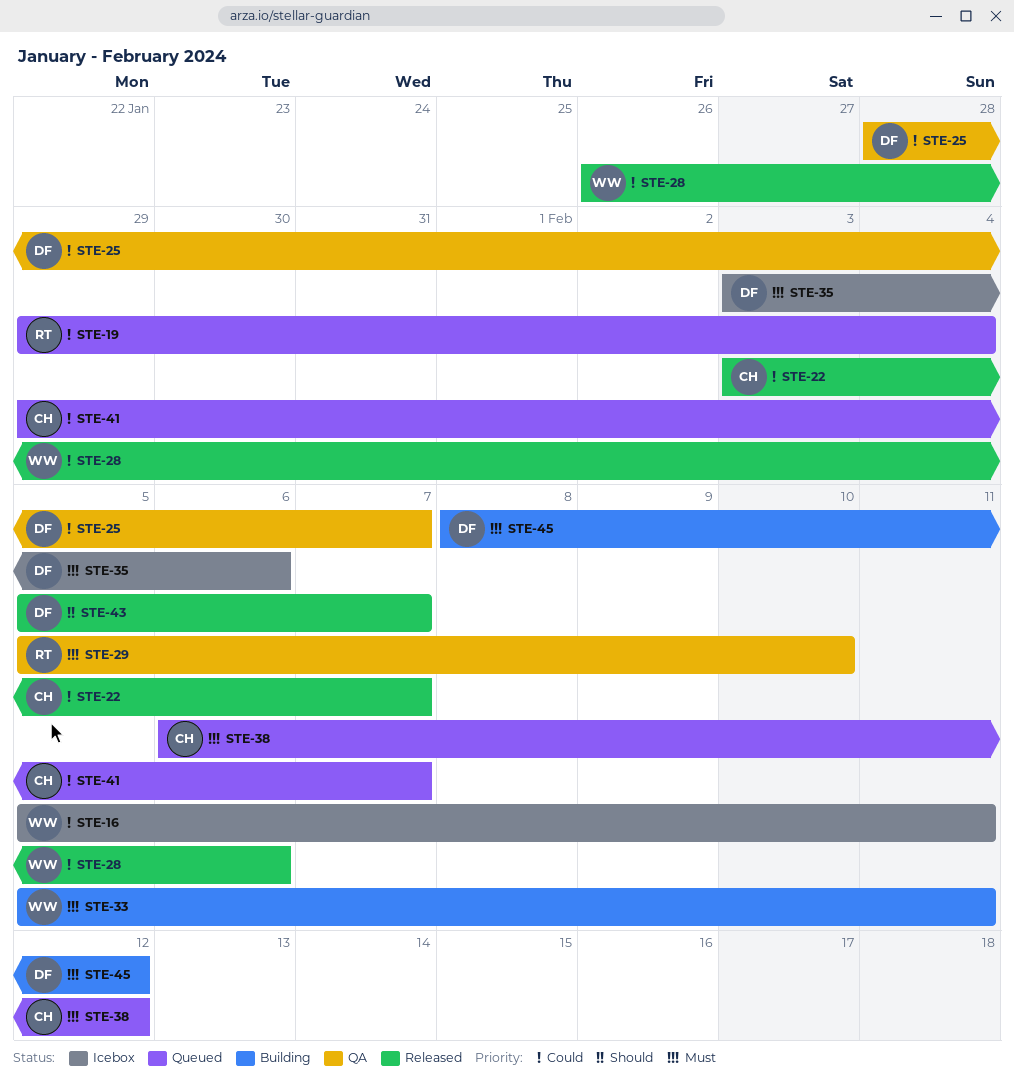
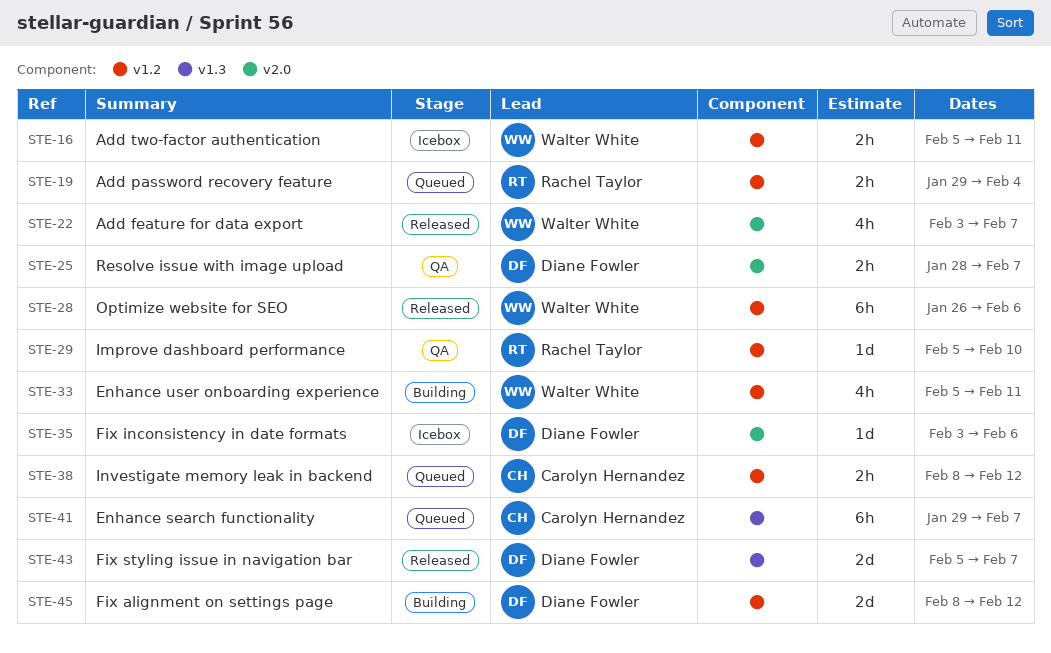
STE-22, owner: Carolyn Hernandez -> Walter White
STE-38, start: Feb 6 -> Feb 8

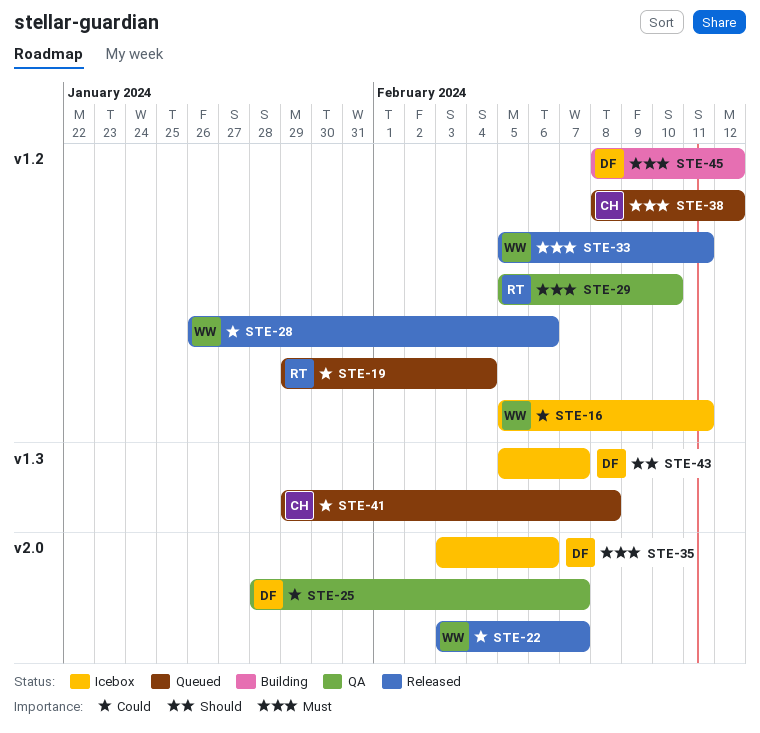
STE-33, status: Building -> Released
STE-41, due: Feb 7 -> Feb 8
STE-43, status: Released -> Icebox

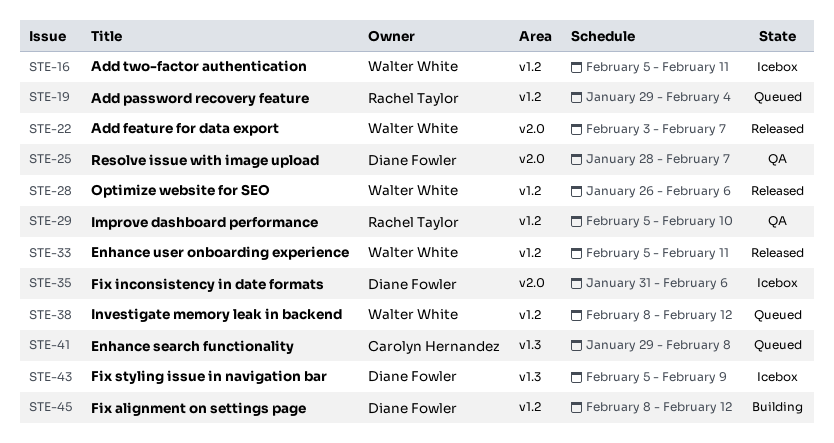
STE-35, start: Feb 3 -> Jan 31
STE-38, owner: Carolyn Hernandez -> Walter White
STE-43, due: Feb 7 -> Feb 9

